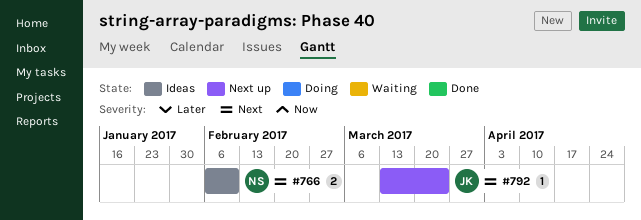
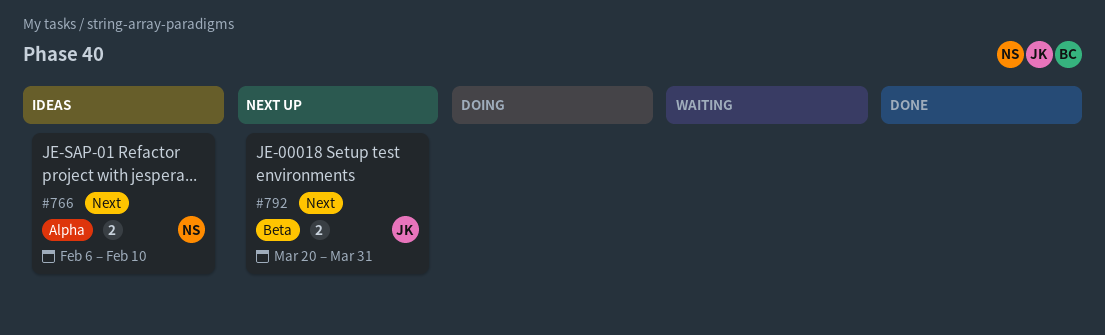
#792, estimate: 1 -> 2
#792, start: Mar 13 -> Mar 20
#792, due: Mar 24 -> Mar 31

